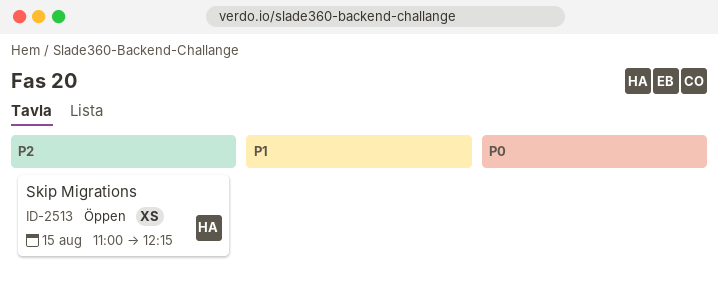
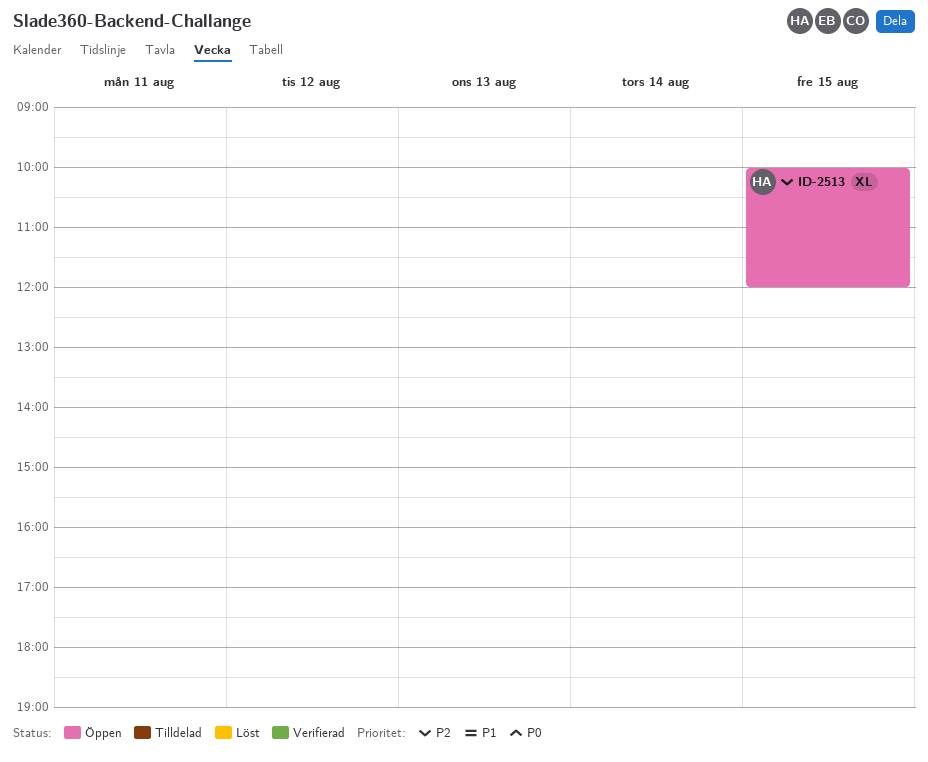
ID-2513, estimate: XS -> XL
ID-2513, begins: 11:00 -> 10:00
ID-2513, ends: 12:15 -> 12:00

